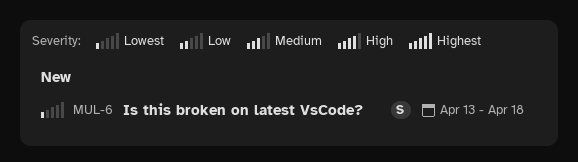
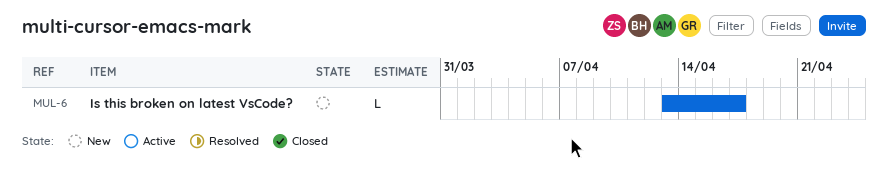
MUL-6, estimate: S -> L
MUL-6, due: Apr 18 -> Apr 17

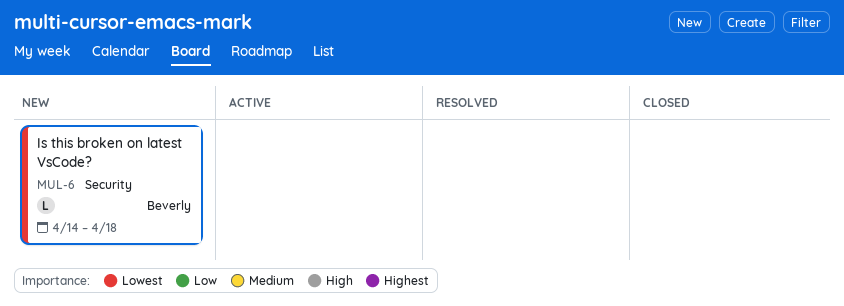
MUL-6, start: Apr 13 -> Apr 14
MUL-6, due: Apr 17 -> Apr 18

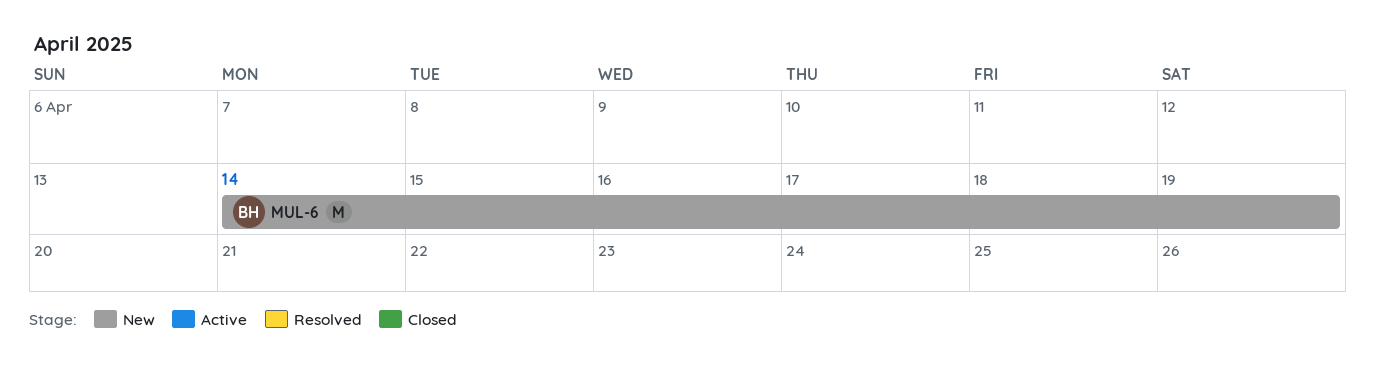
MUL-6, estimate: L -> M
MUL-6, due: Apr 18 -> Apr 19

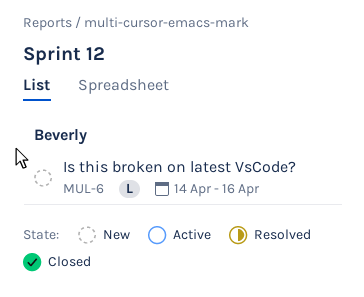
MUL-6, estimate: M -> L
MUL-6, due: Apr 19 -> Apr 16

